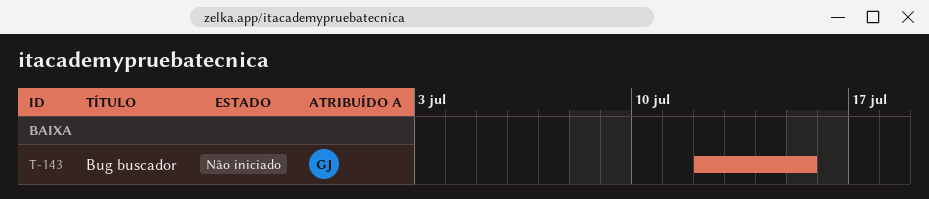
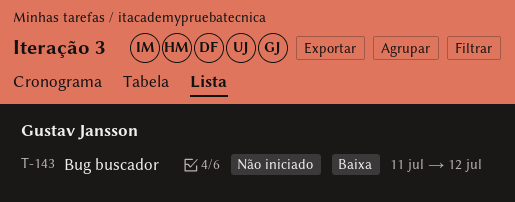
T-143, start: Jul 12 -> Jul 11
T-143, due: Jul 15 -> Jul 12

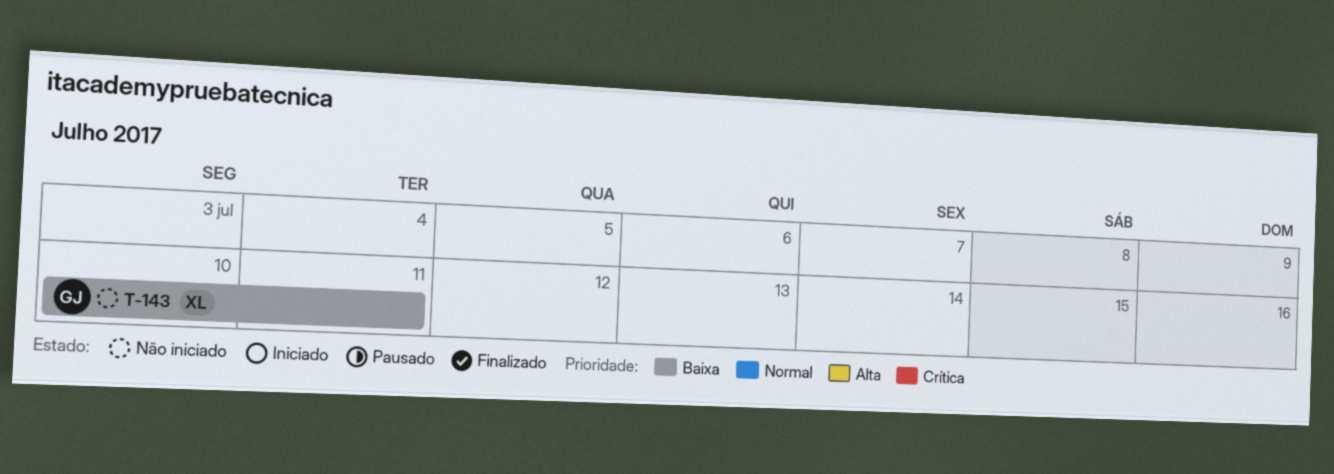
T-143, start: Jul 11 -> Jul 10
T-143, due: Jul 12 -> Jul 11

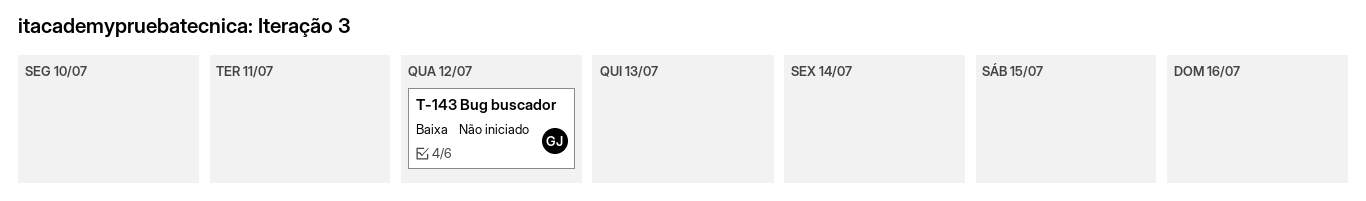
T-143, due: Jul 11 -> Jul 12

